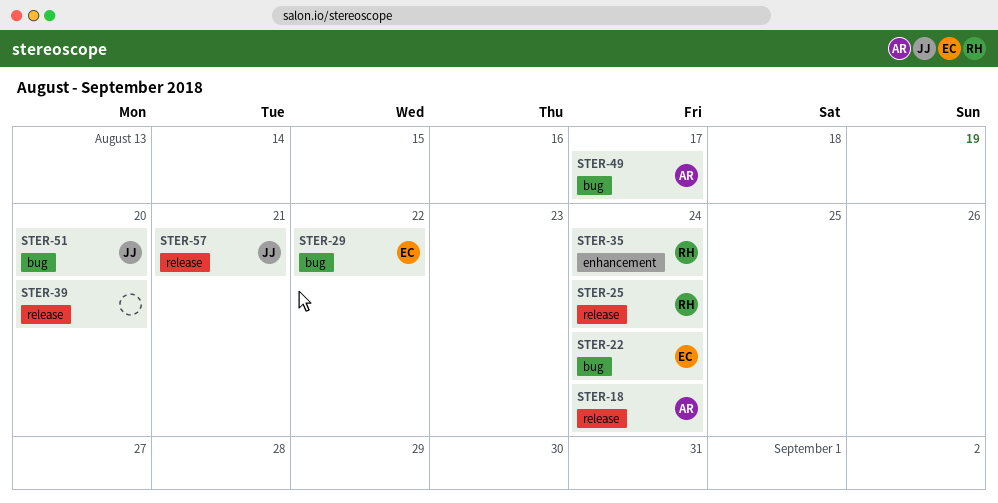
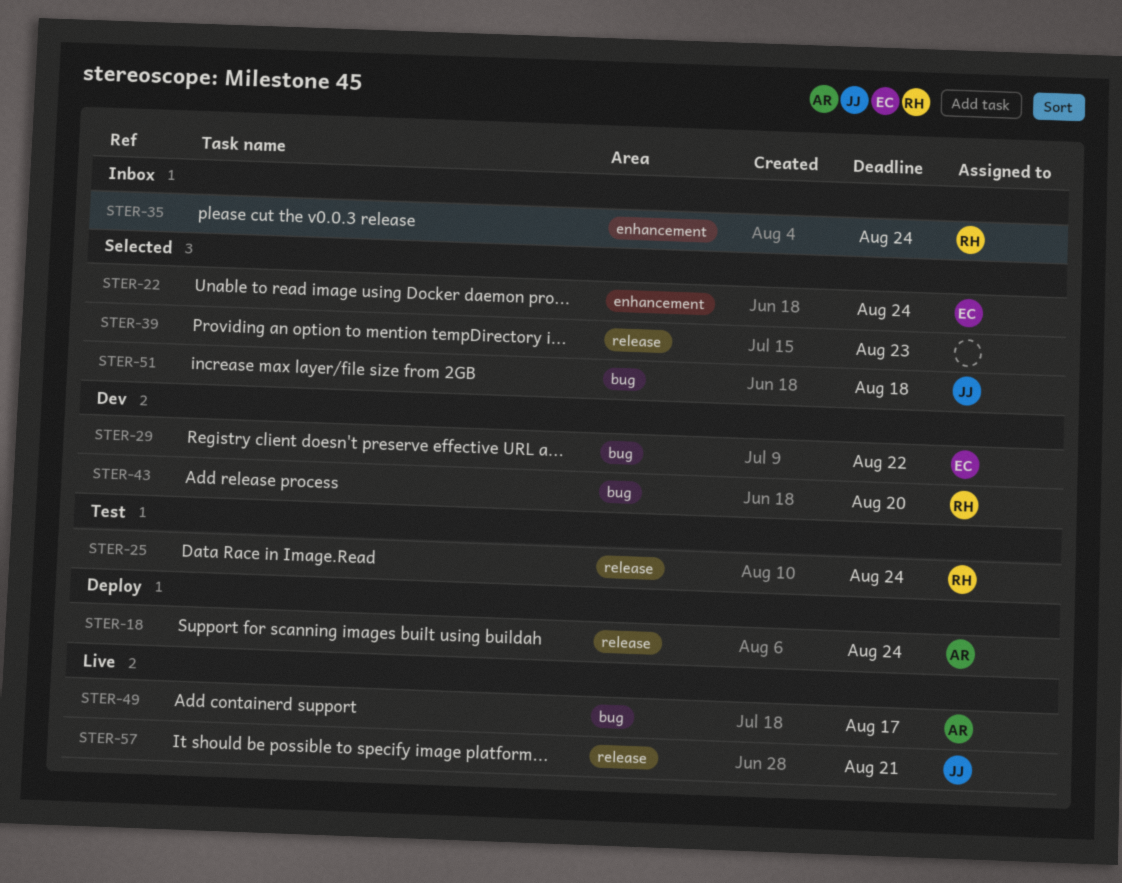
STER-22, label: bug -> enhancement
STER-39, due: Aug 20 -> Aug 23
STER-43: none -> present
STER-51, due: Aug 20 -> Aug 18

